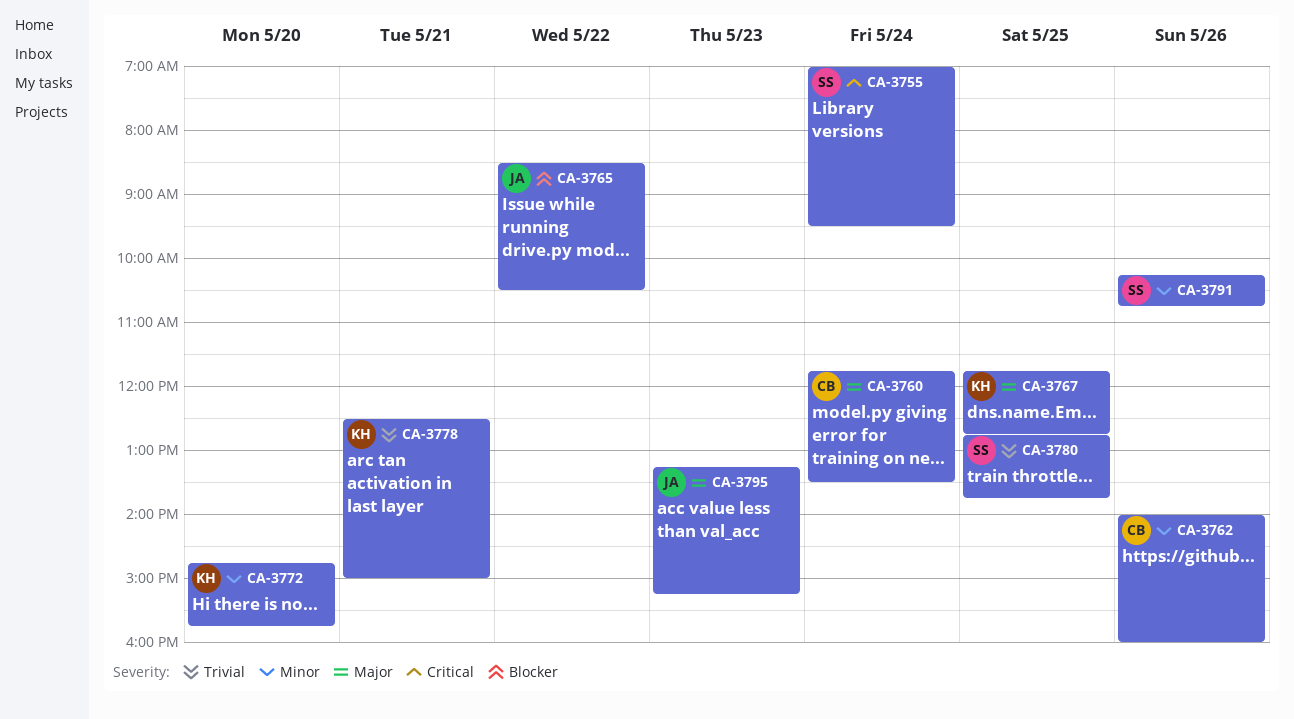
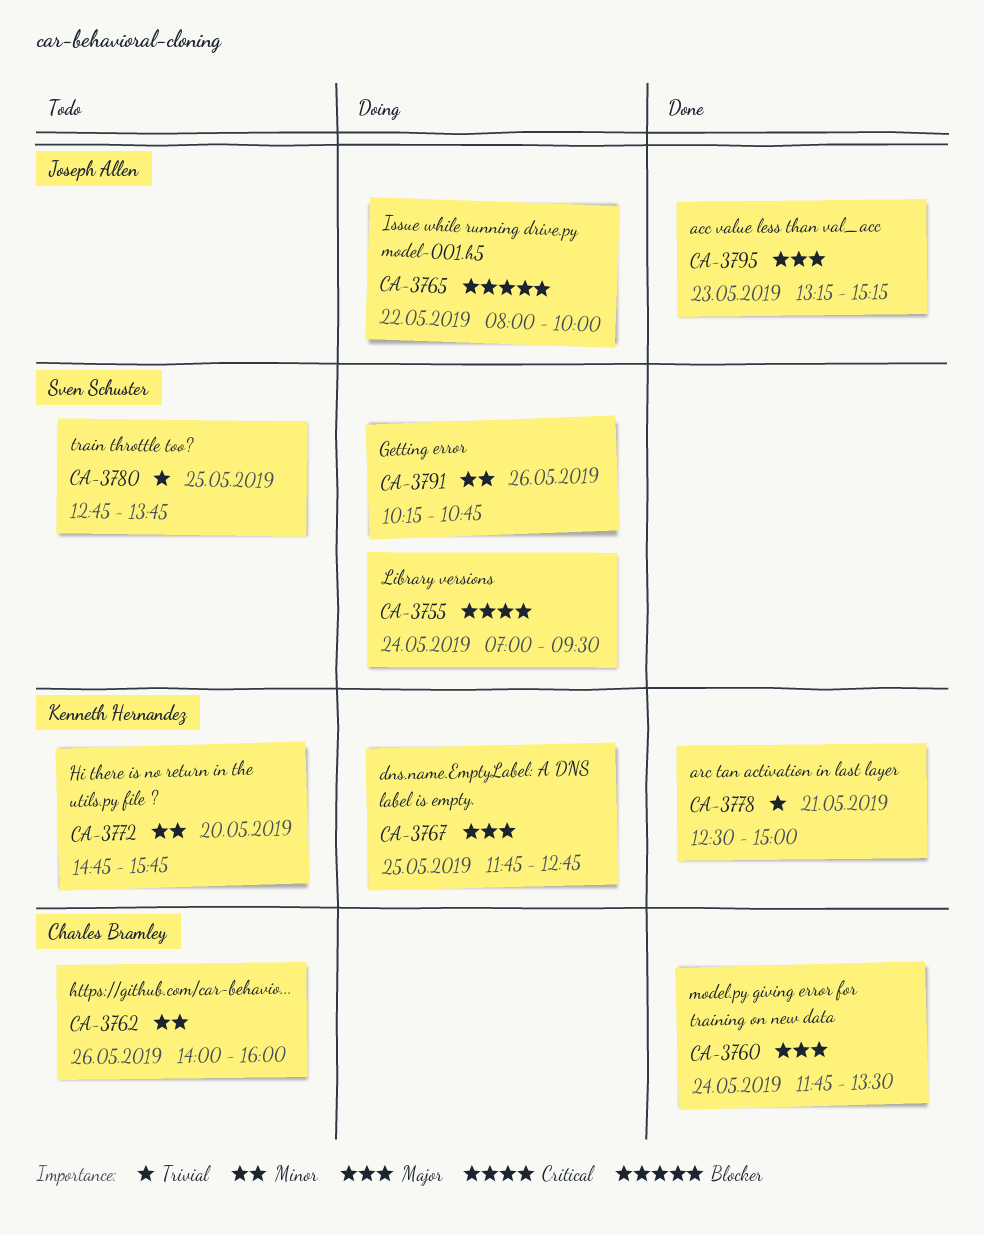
CA-3765, begins: 08:30 -> 08:00
CA-3765, ends: 10:30 -> 10:00

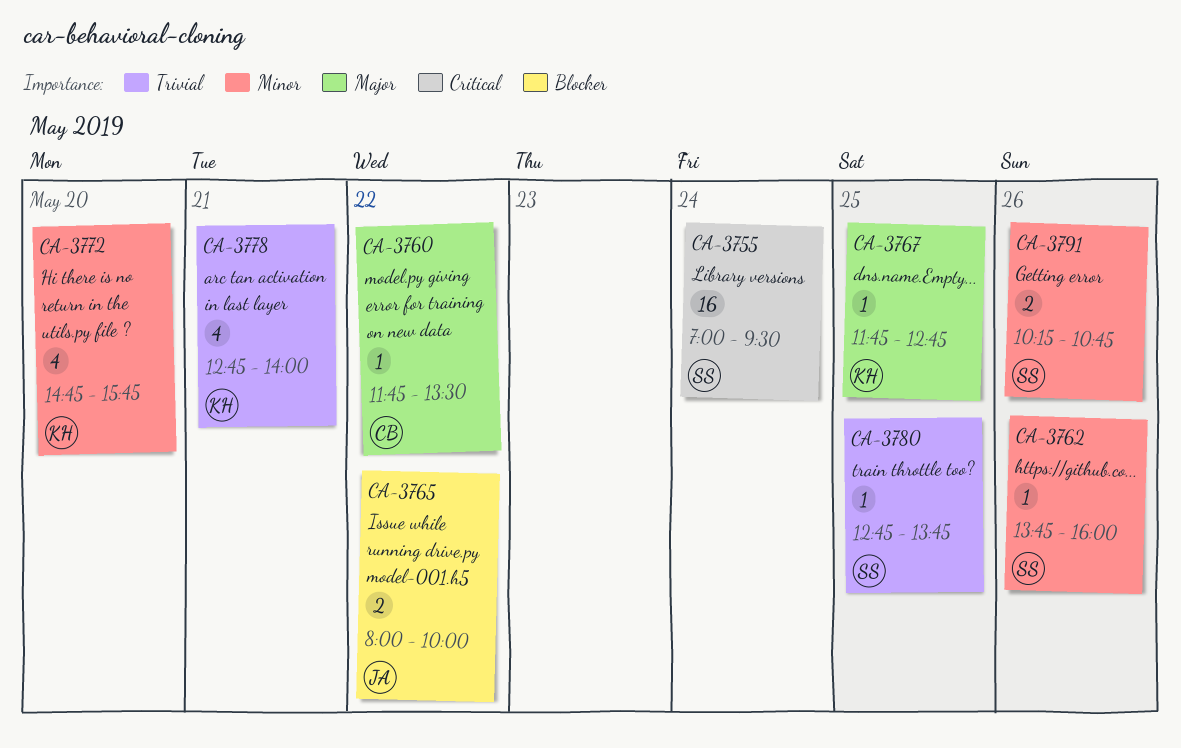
CA-3760, day: May 24 -> May 22
CA-3762, owner: Charles Bramley -> Sven Schuster
CA-3762, begins: 14:00 -> 13:45
CA-3778, begins: 12:30 -> 12:45
CA-3778, ends: 15:00 -> 14:00
CA-3795: present -> none

